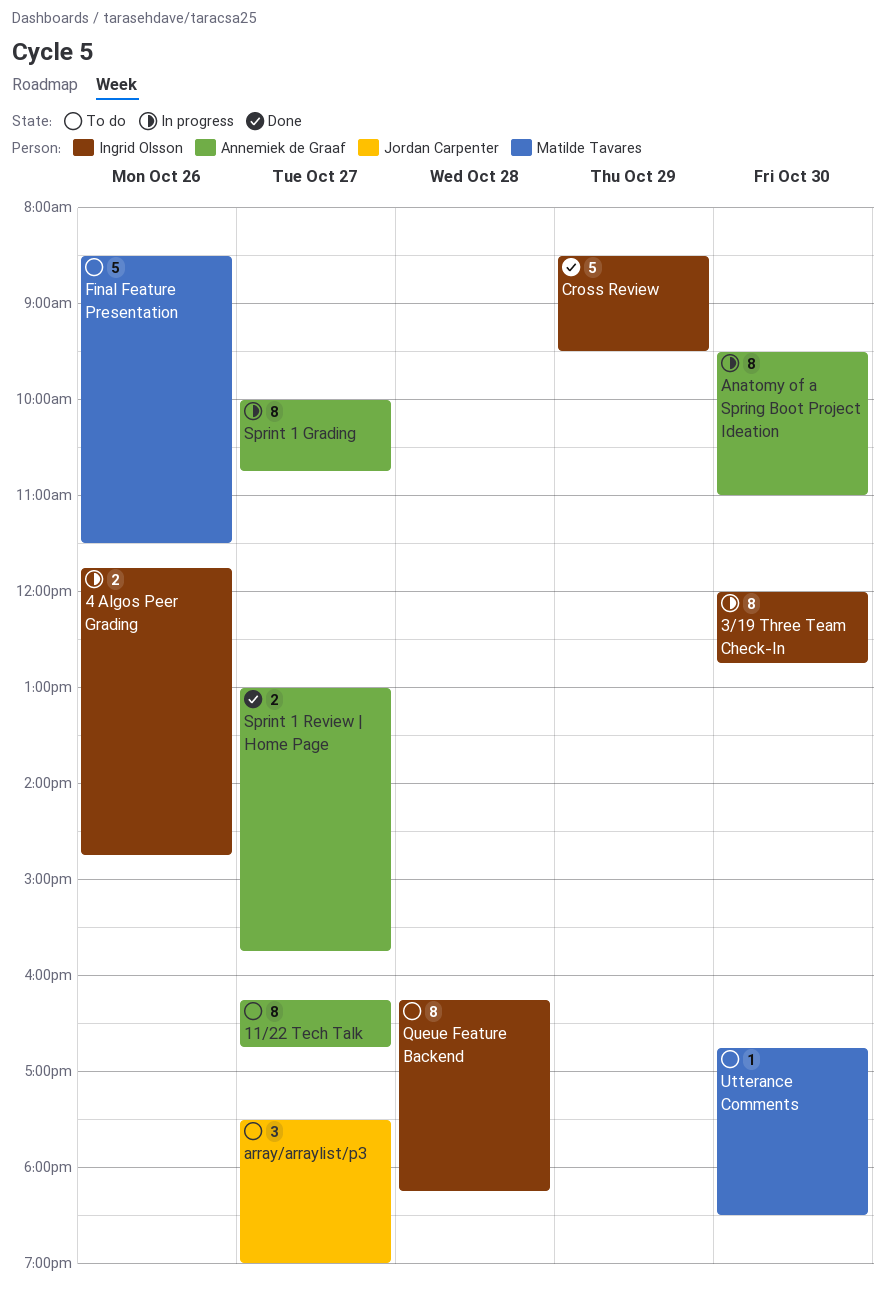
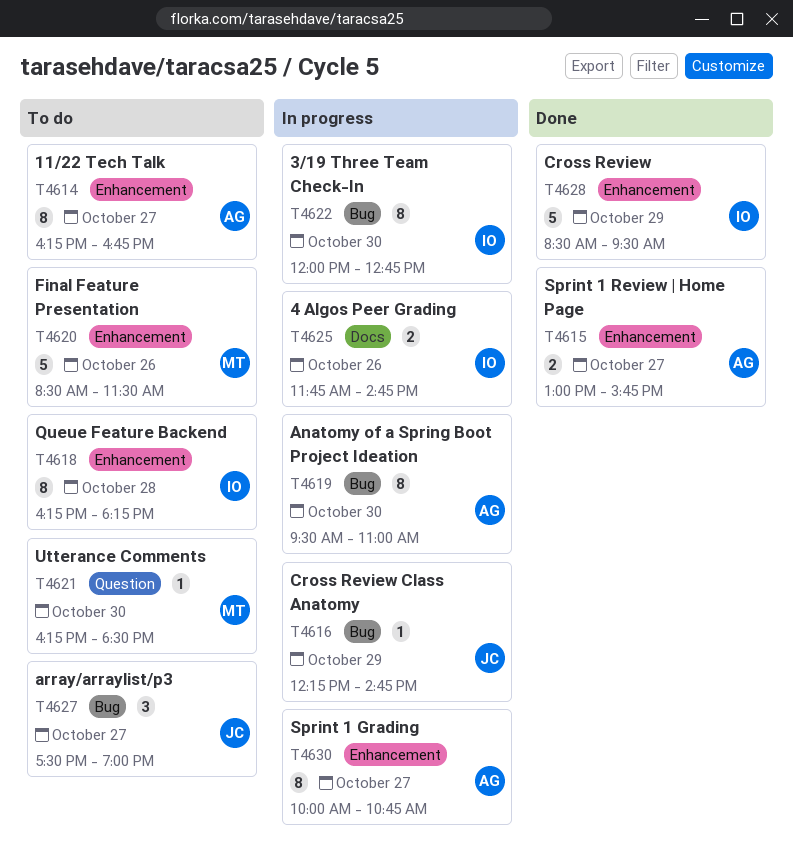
Cross Review Class Anatomy: none -> present
Utterance Comments, begins: 16:45 -> 16:15

